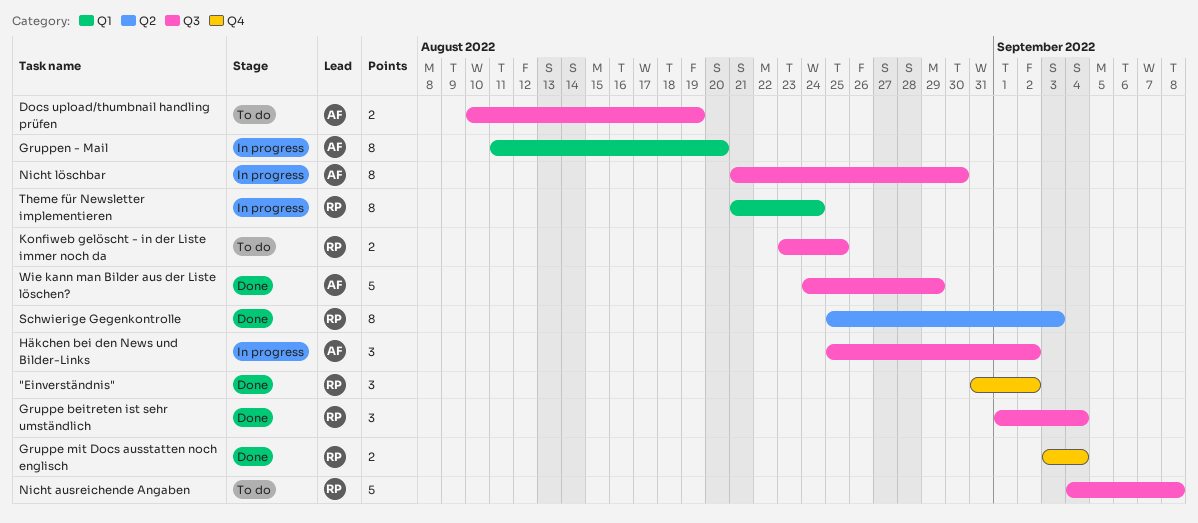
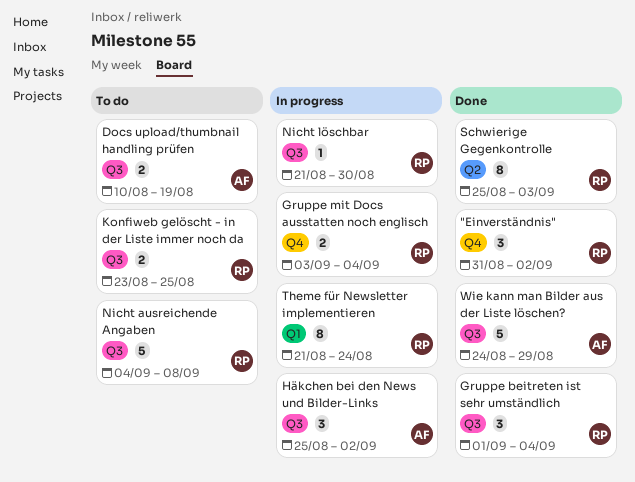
Gruppe mit Docs ausstatten noch englisch, status: Done -> In progress
Gruppen - Mail: present -> none
Nicht löschbar, owner: AF -> RP
Nicht löschbar, estimate: 8 -> 1

